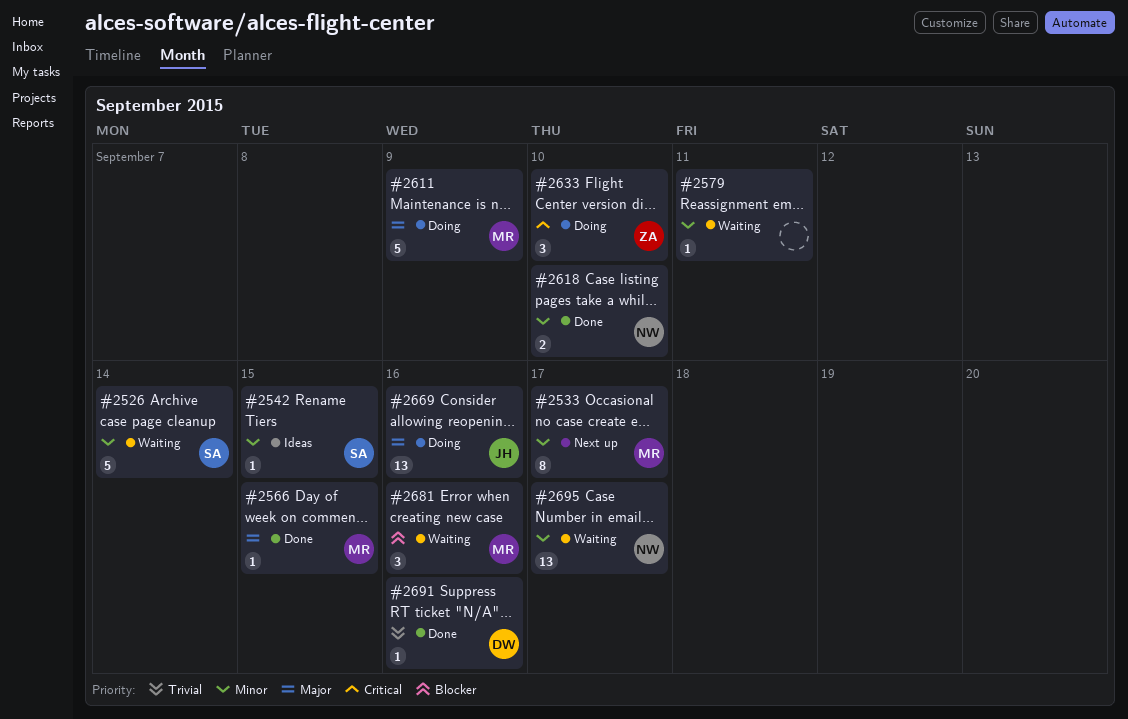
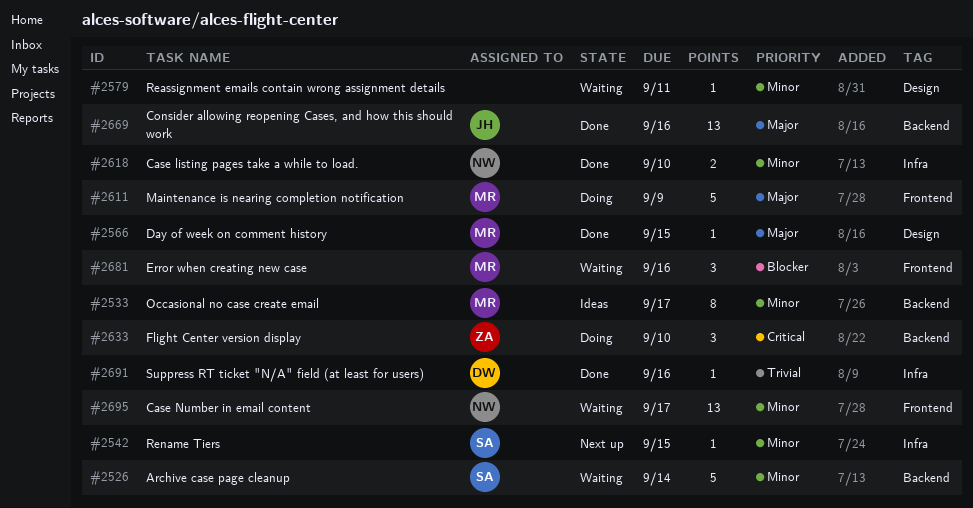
#2533, status: Next up -> Ideas
#2542, status: Ideas -> Next up
#2669, status: Doing -> Done

